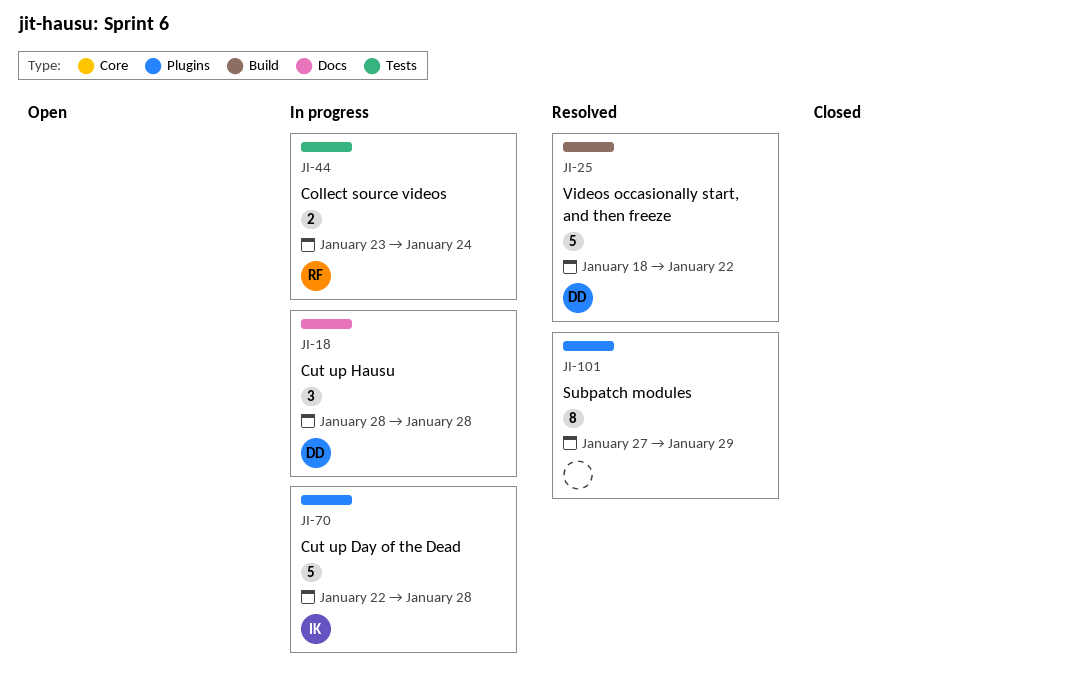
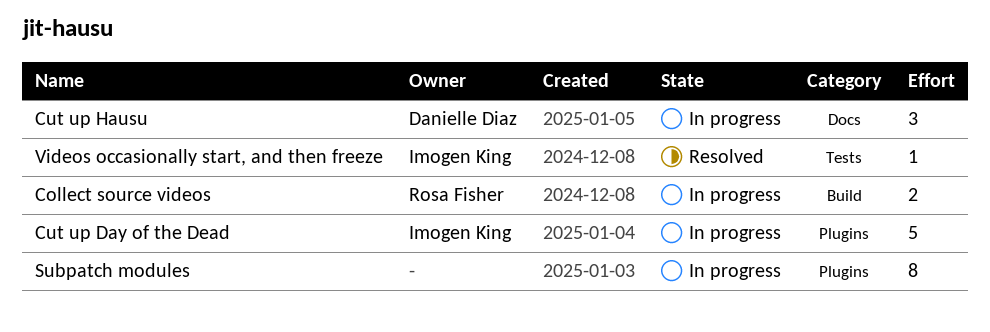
Collect source videos, label: Tests -> Build
Subpatch modules, status: Resolved -> In progress
Videos occasionally start, and then freeze, owner: Danielle Diaz -> Imogen King
Videos occasionally start, and then freeze, label: Build -> Tests
Videos occasionally start, and then freeze, estimate: 5 -> 1

